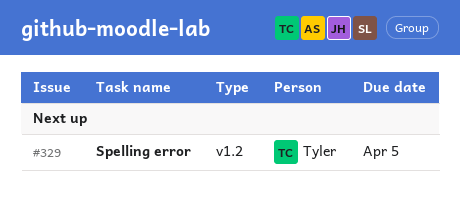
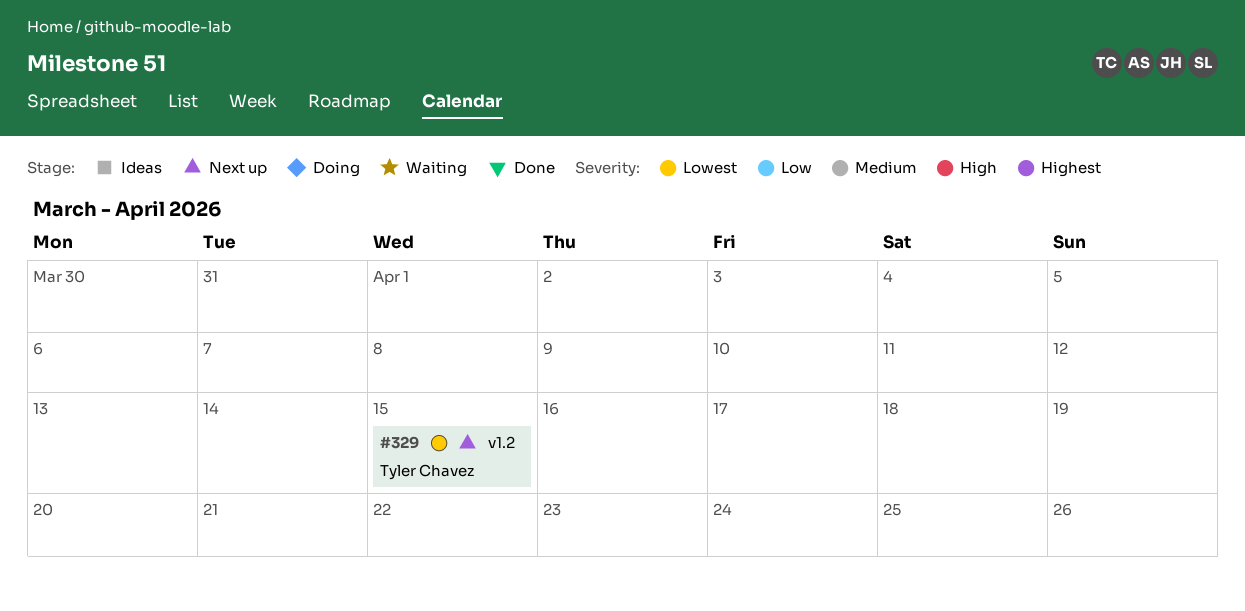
#329, due: Apr 5 -> Apr 15

